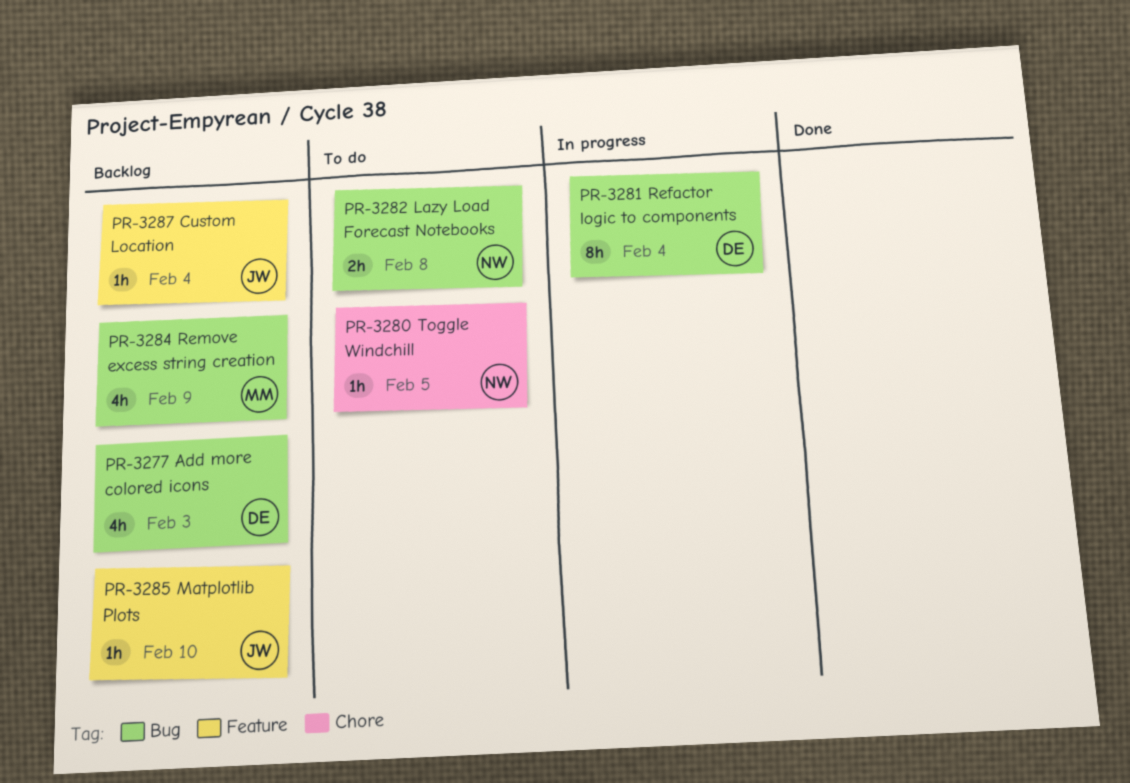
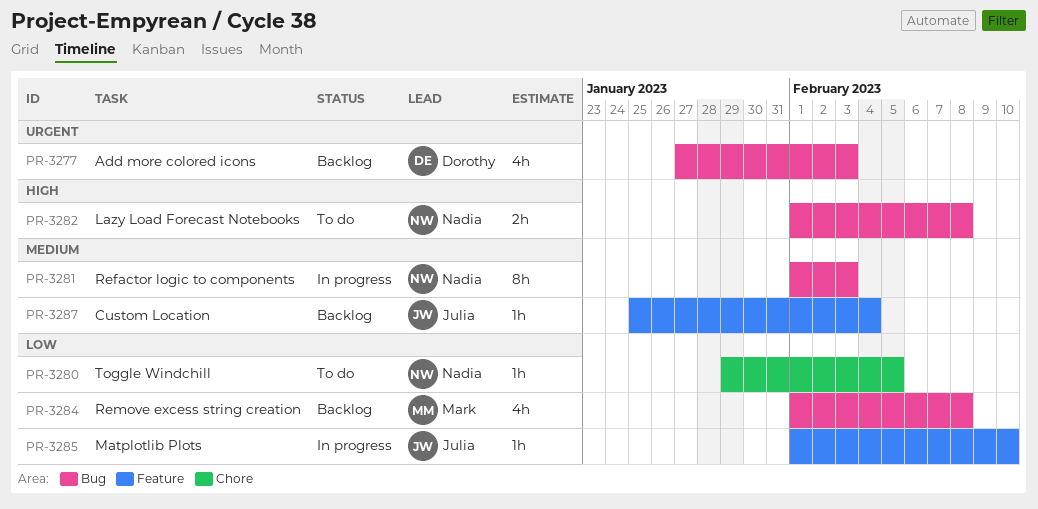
PR-3281, owner: Dorothy -> Nadia
PR-3281, due: Feb 4 -> Feb 3
PR-3284, due: Feb 9 -> Feb 8
PR-3285, status: Backlog -> In progress

